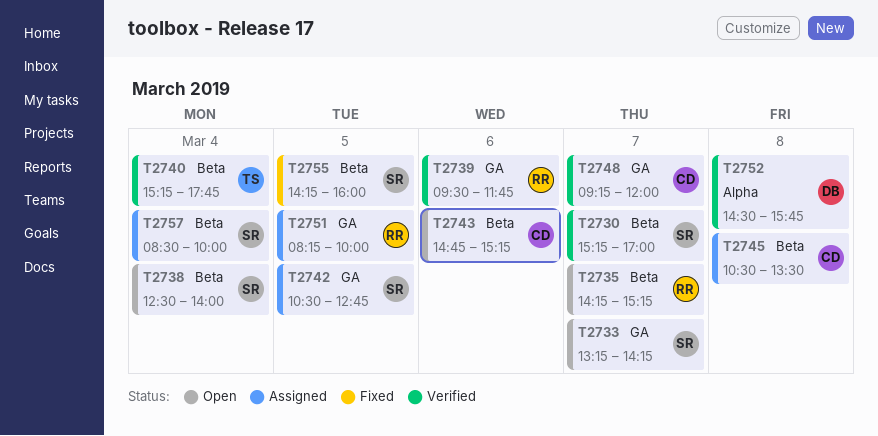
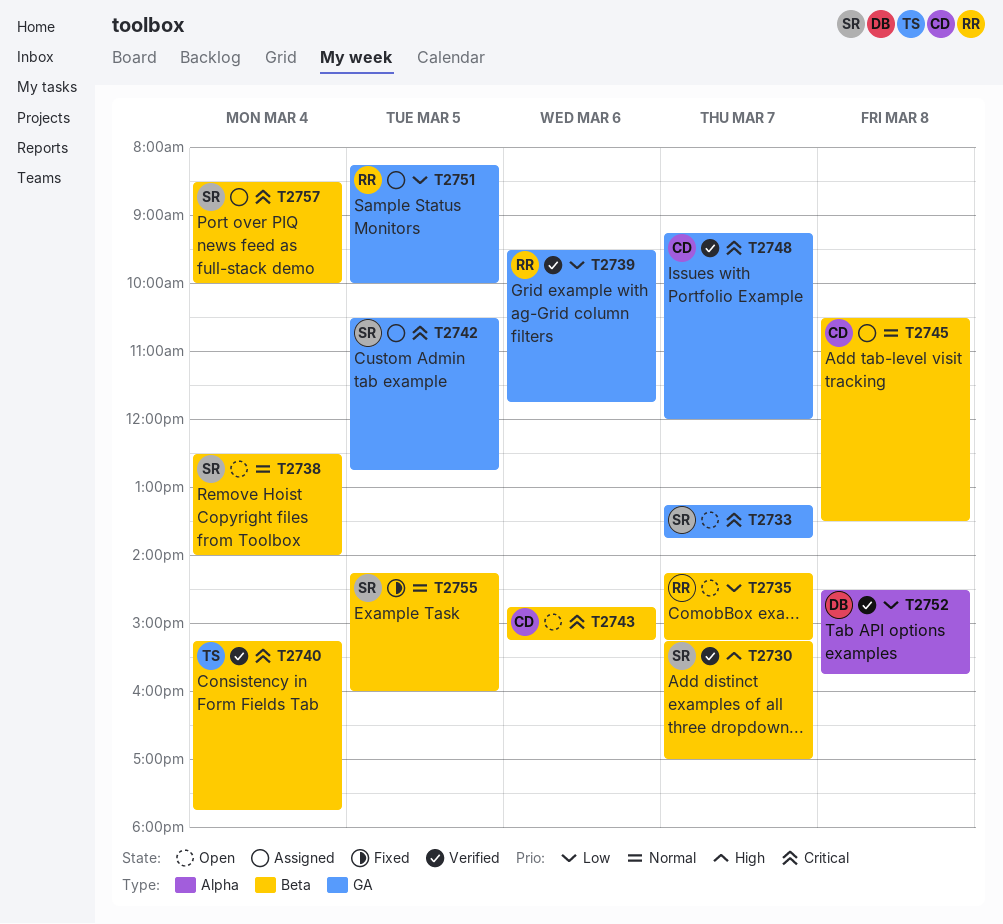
T2733, ends: 14:15 -> 13:45

